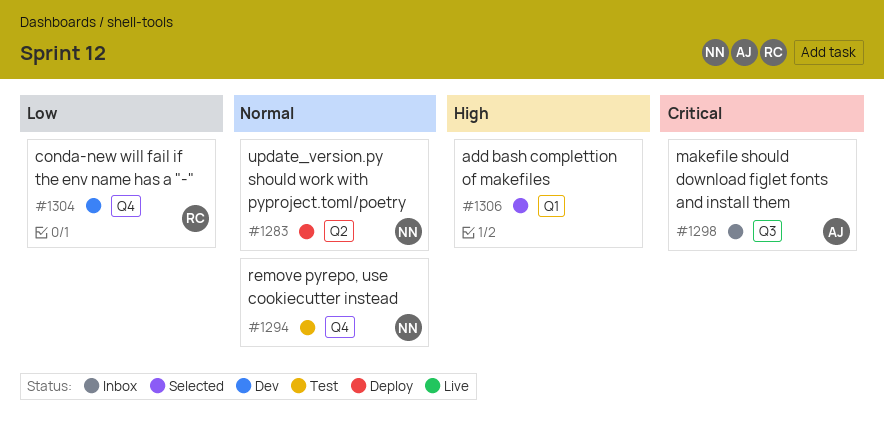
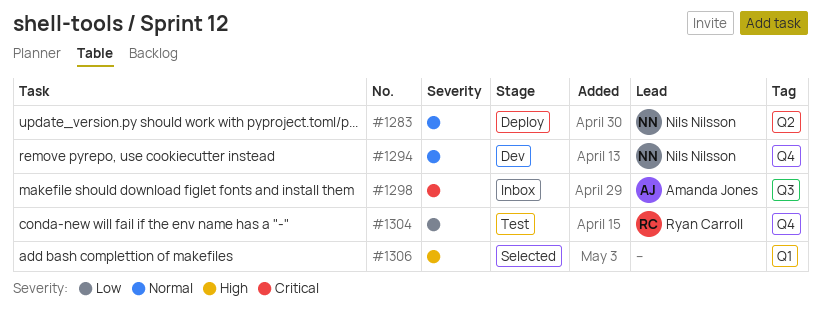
#1294, status: Test -> Dev
#1304, status: Dev -> Test

